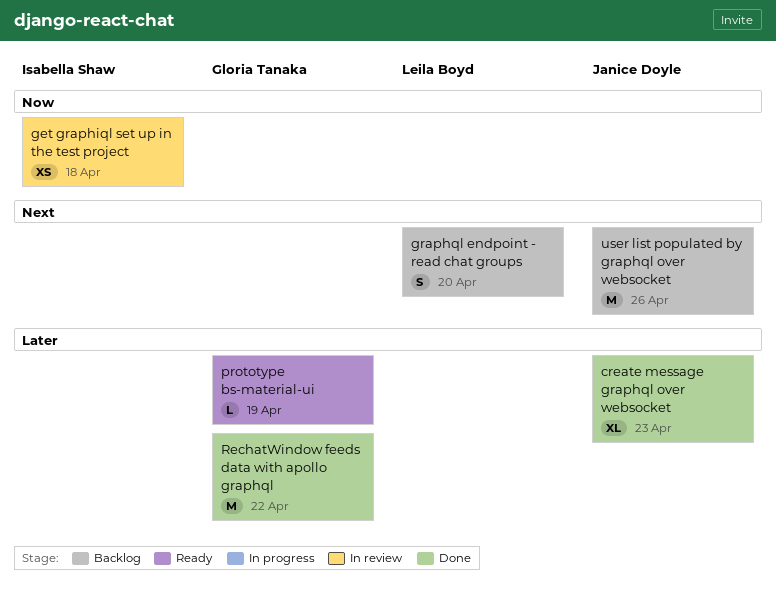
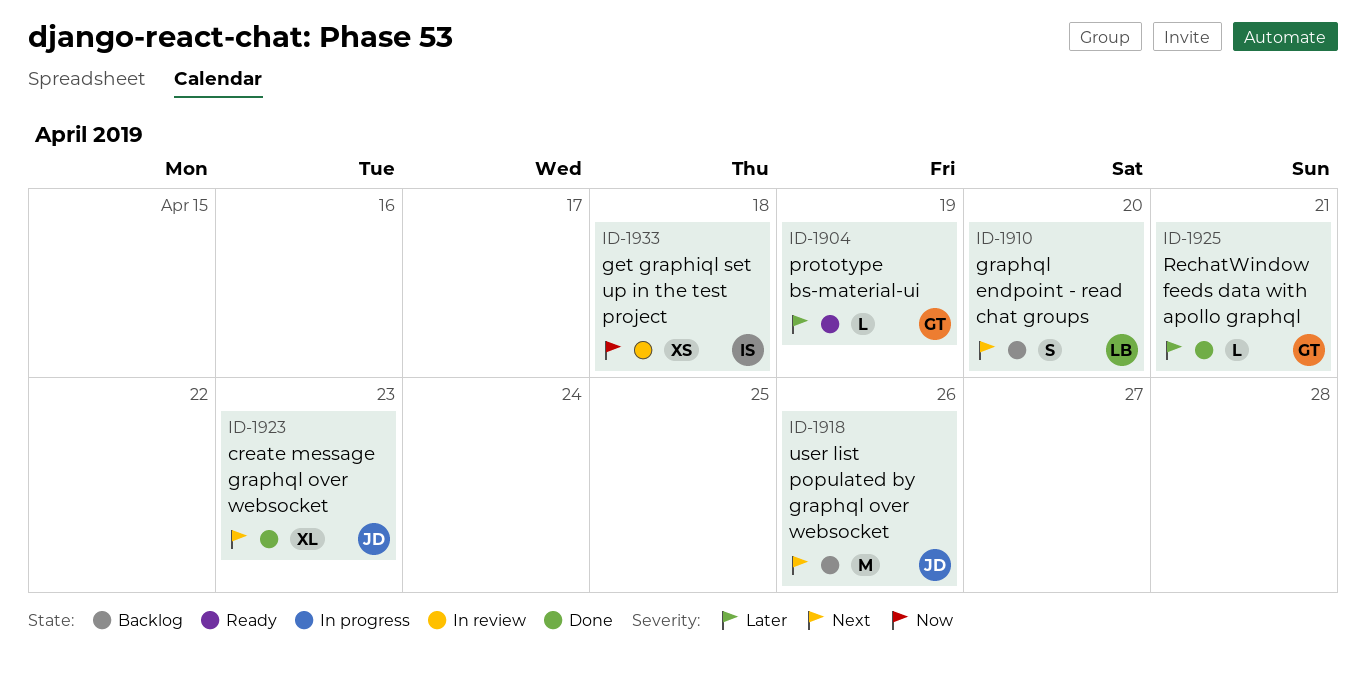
create message graphql over websocket, priority: Later -> Next
RechatWindow feeds data with apollo graphql, estimate: M -> L
RechatWindow feeds data with apollo graphql, due: Apr 22 -> Apr 21

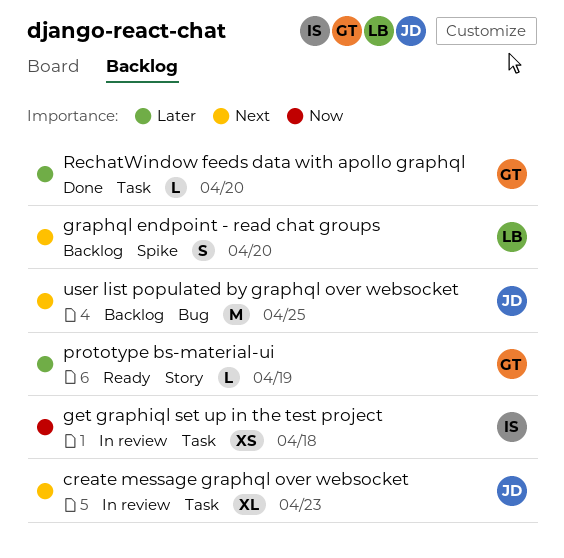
create message graphql over websocket, status: Done -> In review
RechatWindow feeds data with apollo graphql, due: Apr 21 -> Apr 20
user list populated by graphql over websocket, due: Apr 26 -> Apr 25

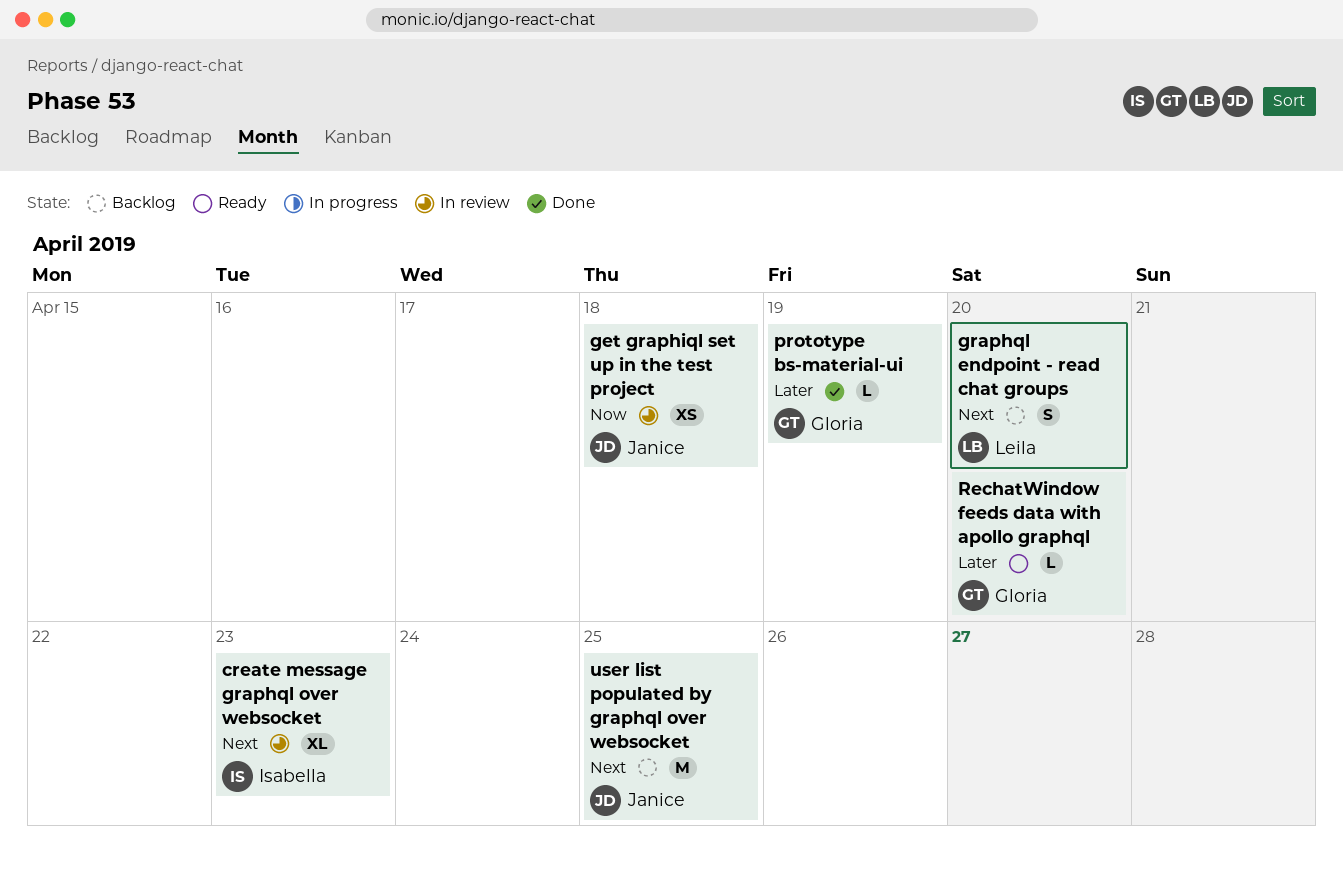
create message graphql over websocket, owner: Janice -> Isabella
get graphiql set up in the test project, owner: Isabella -> Janice
prototype bs-material-ui, status: Ready -> Done
RechatWindow feeds data with apollo graphql, status: Done -> Ready

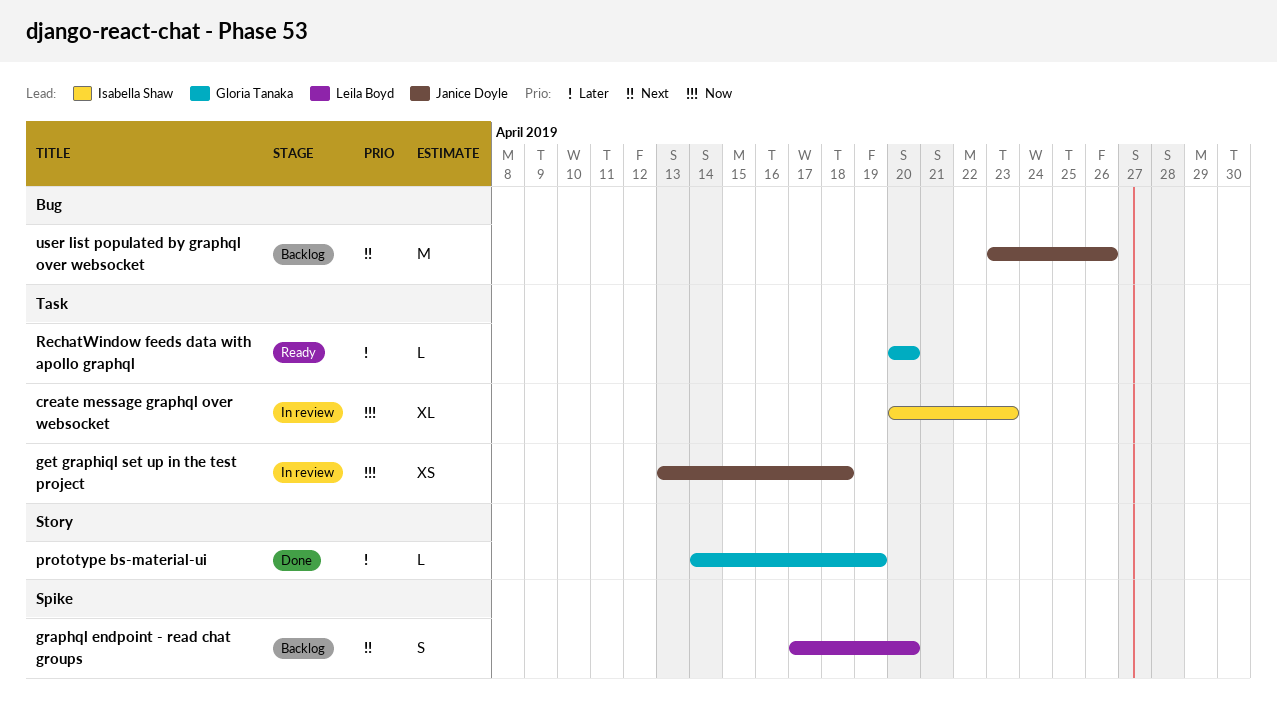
create message graphql over websocket, priority: Next -> Now
user list populated by graphql over websocket, due: Apr 25 -> Apr 26

